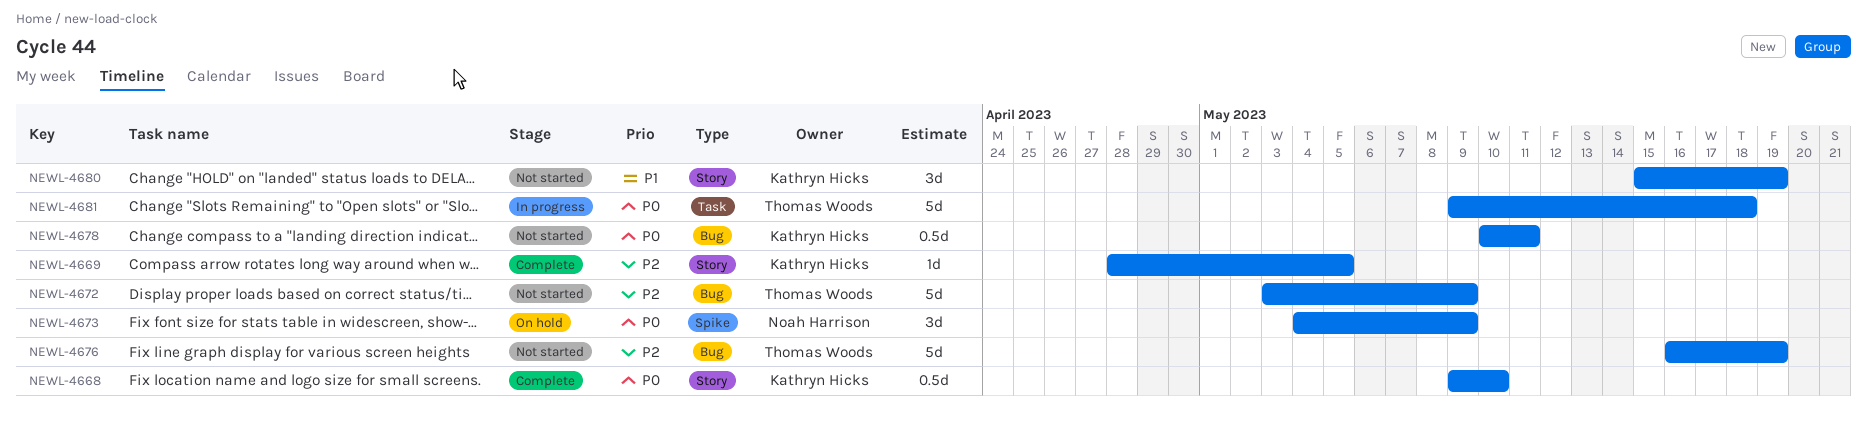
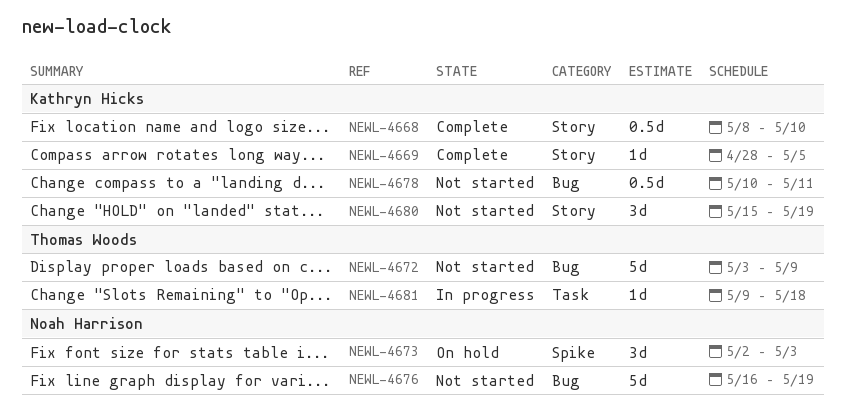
NEWL-4668, start: May 9 -> May 8
NEWL-4673, start: May 4 -> May 2
NEWL-4673, due: May 9 -> May 3
NEWL-4676, owner: Thomas Woods -> Noah Harrison
NEWL-4681, estimate: 5d -> 1d

